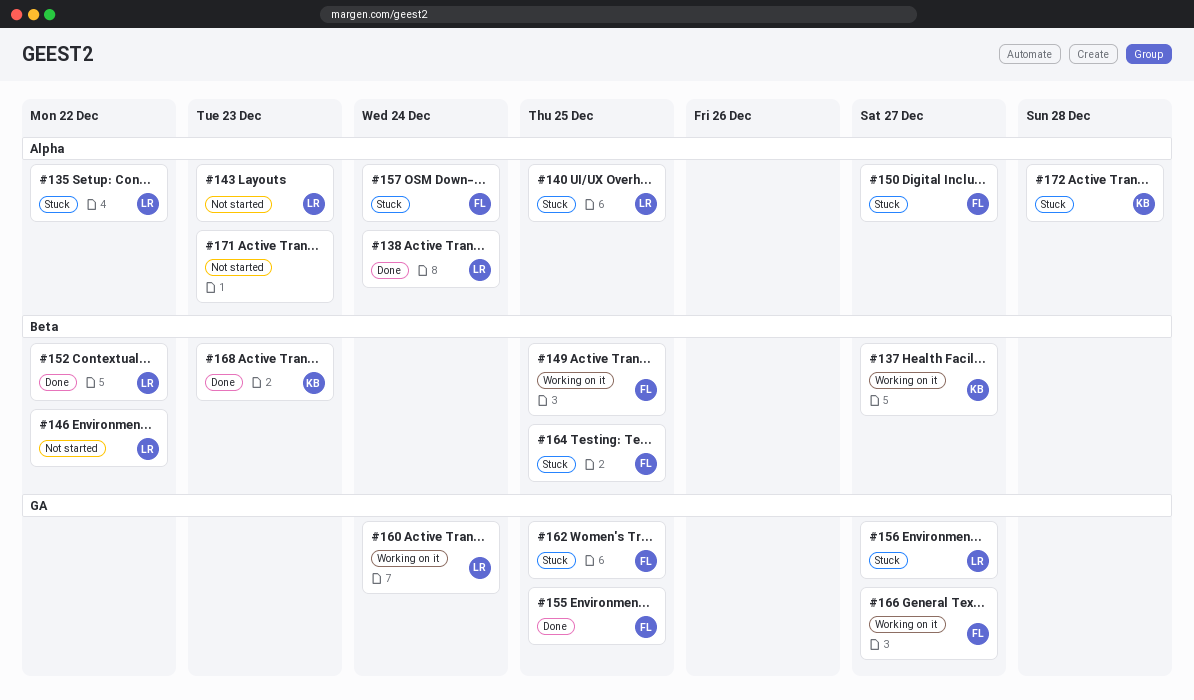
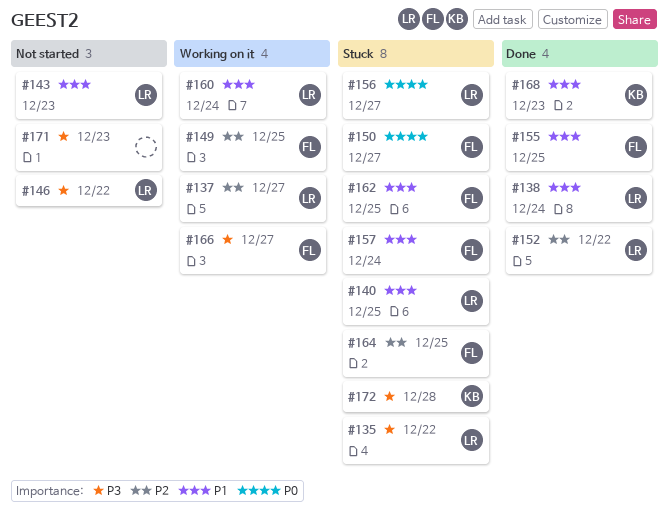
#137, owner: KB -> LR

